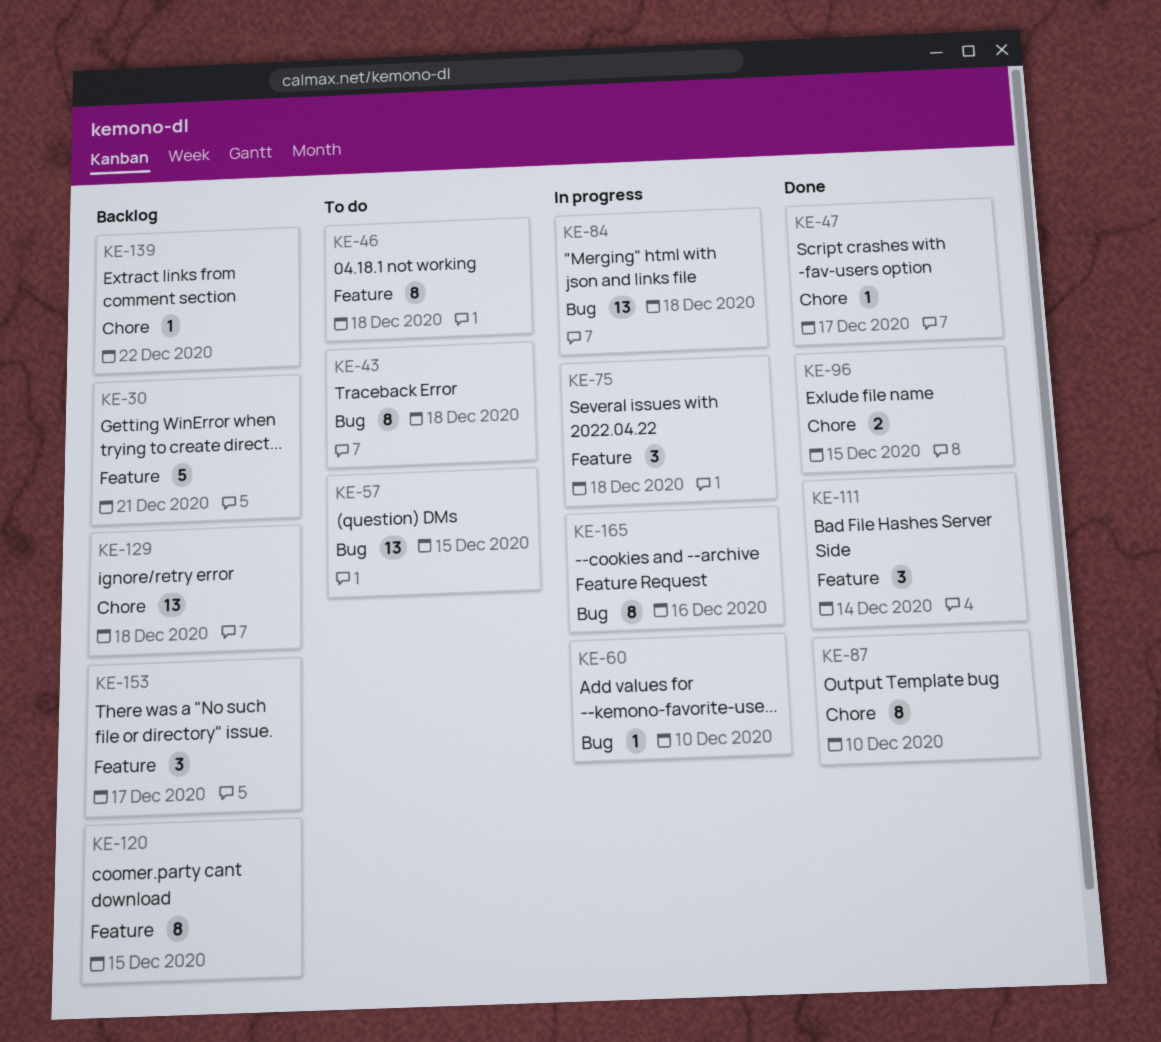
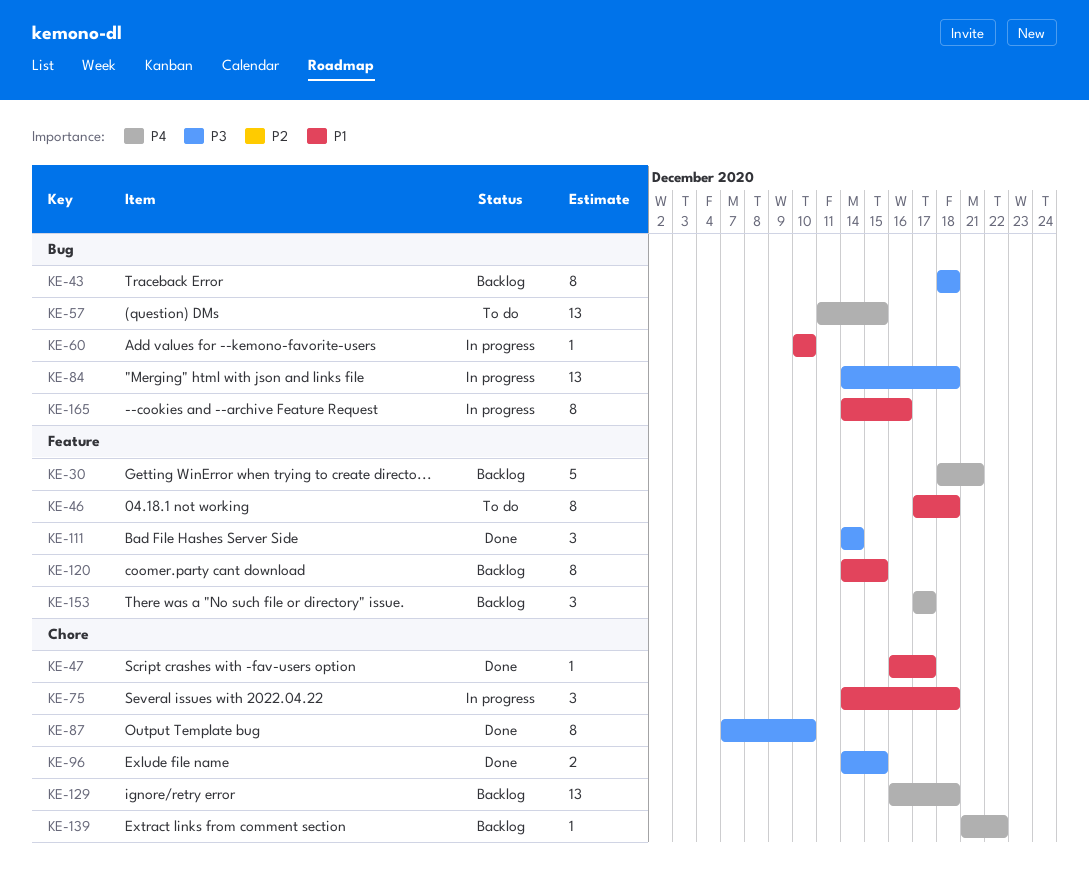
KE-43, status: To do -> Backlog
KE-75, label: Feature -> Chore

